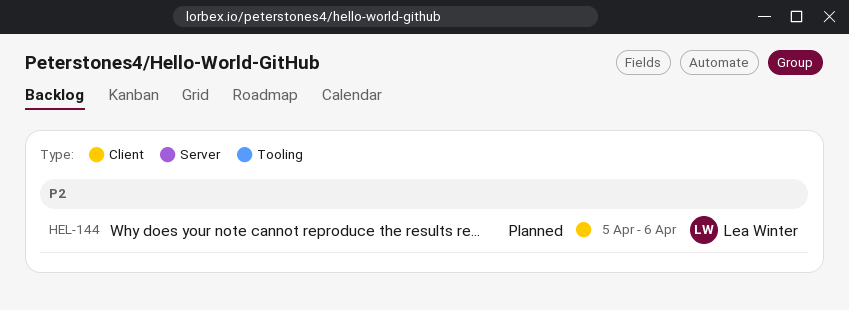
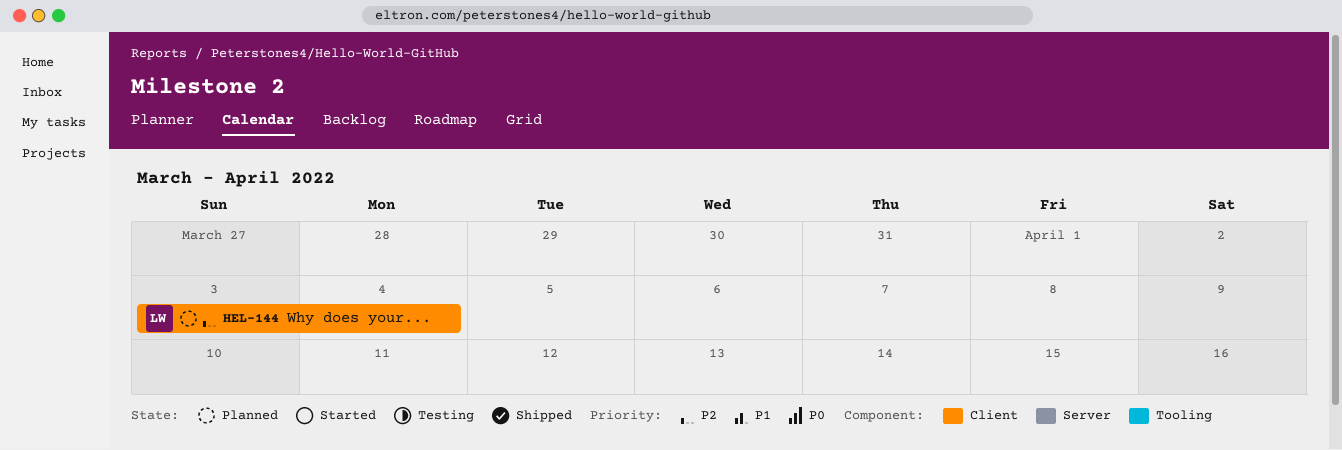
HEL-144, start: Apr 5 -> Apr 3
HEL-144, due: Apr 6 -> Apr 4

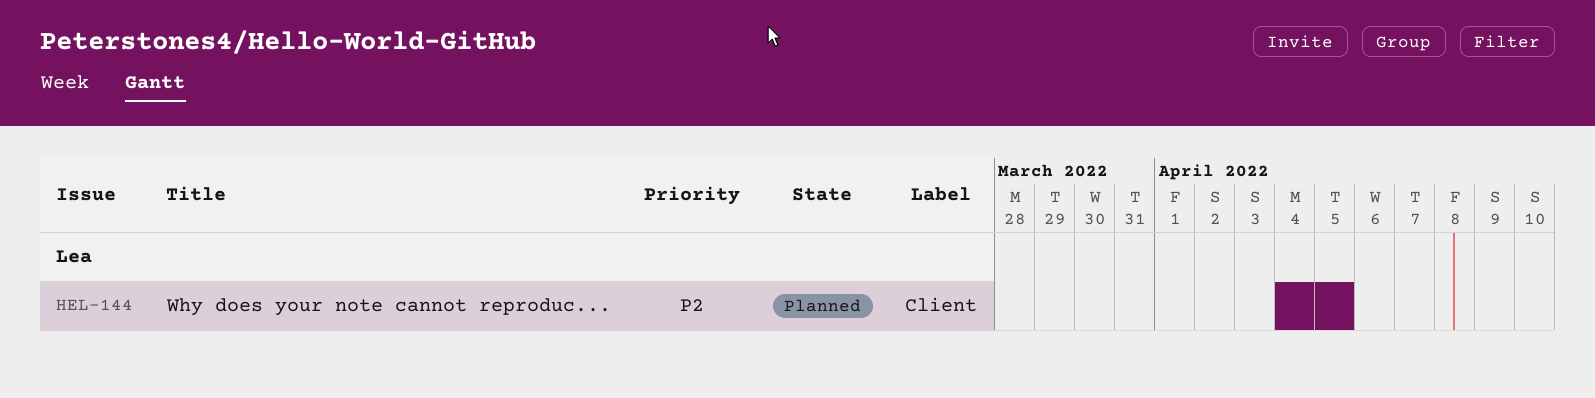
HEL-144, start: Apr 3 -> Apr 4
HEL-144, due: Apr 4 -> Apr 5

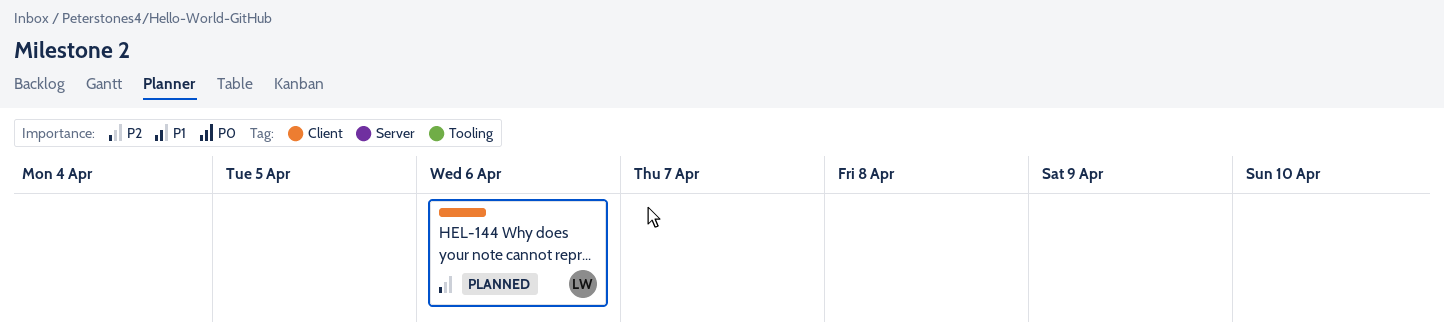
HEL-144, due: Apr 5 -> Apr 6

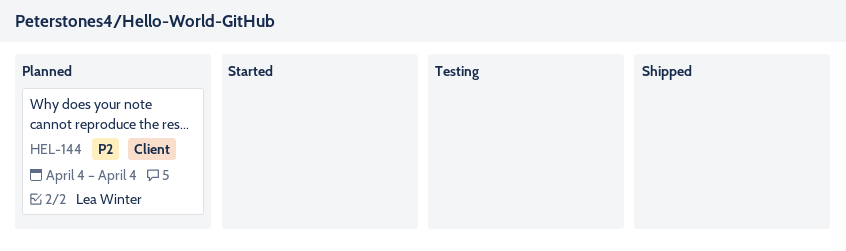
HEL-144, due: Apr 6 -> Apr 4

